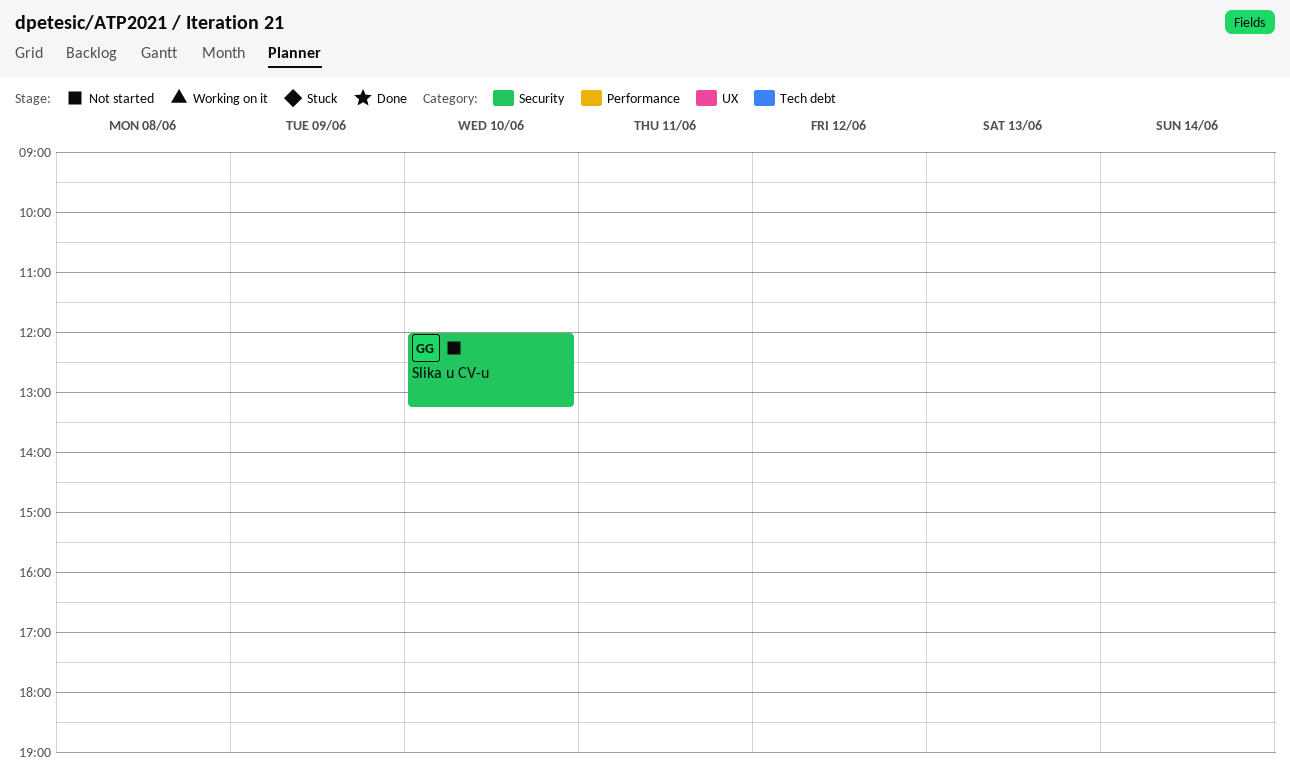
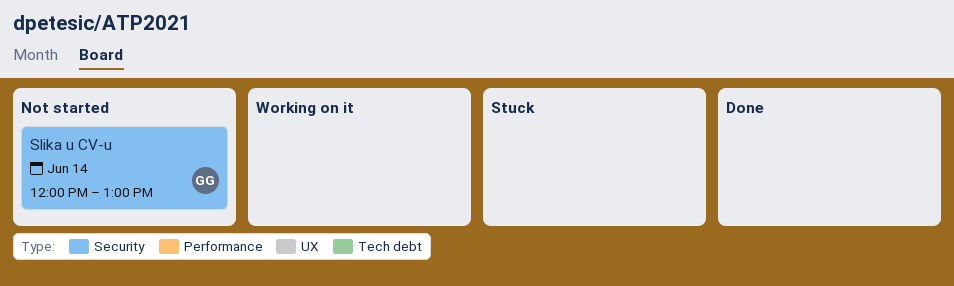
Slika u CV-u, day: Jun 10 -> Jun 14
Slika u CV-u, ends: 13:15 -> 13:00

